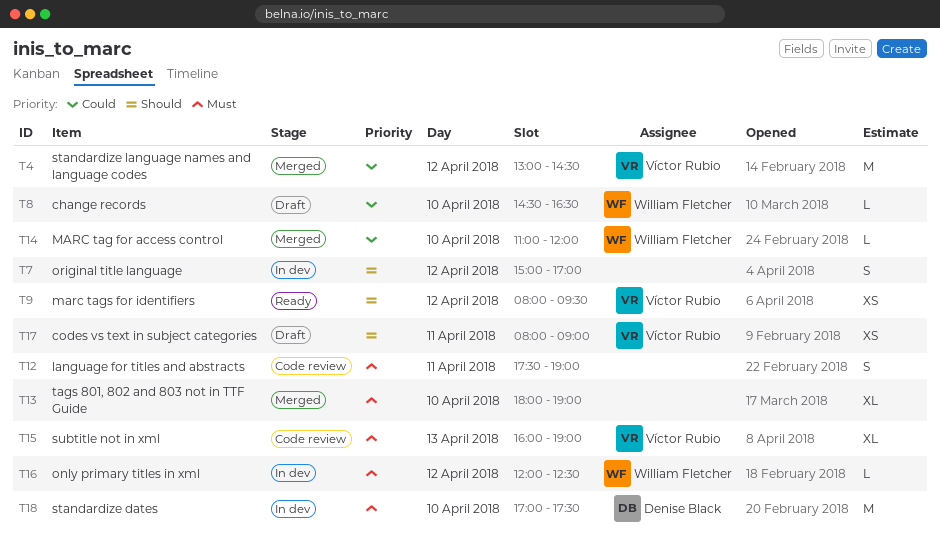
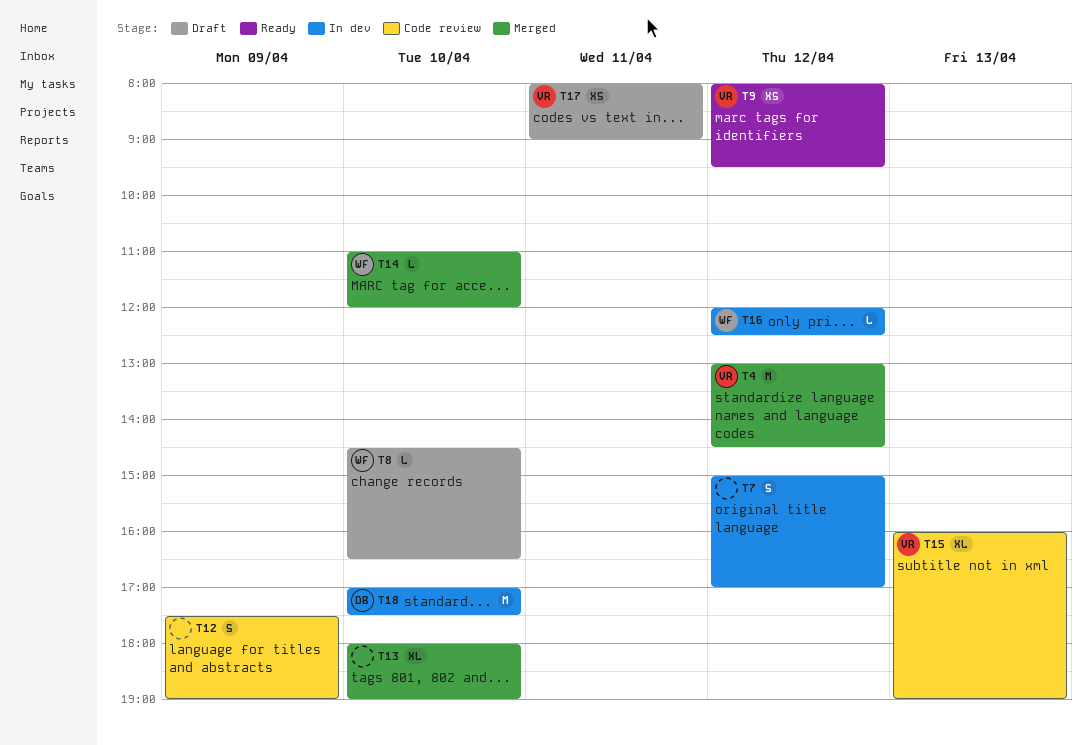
T12, day: Apr 11 -> Apr 9

